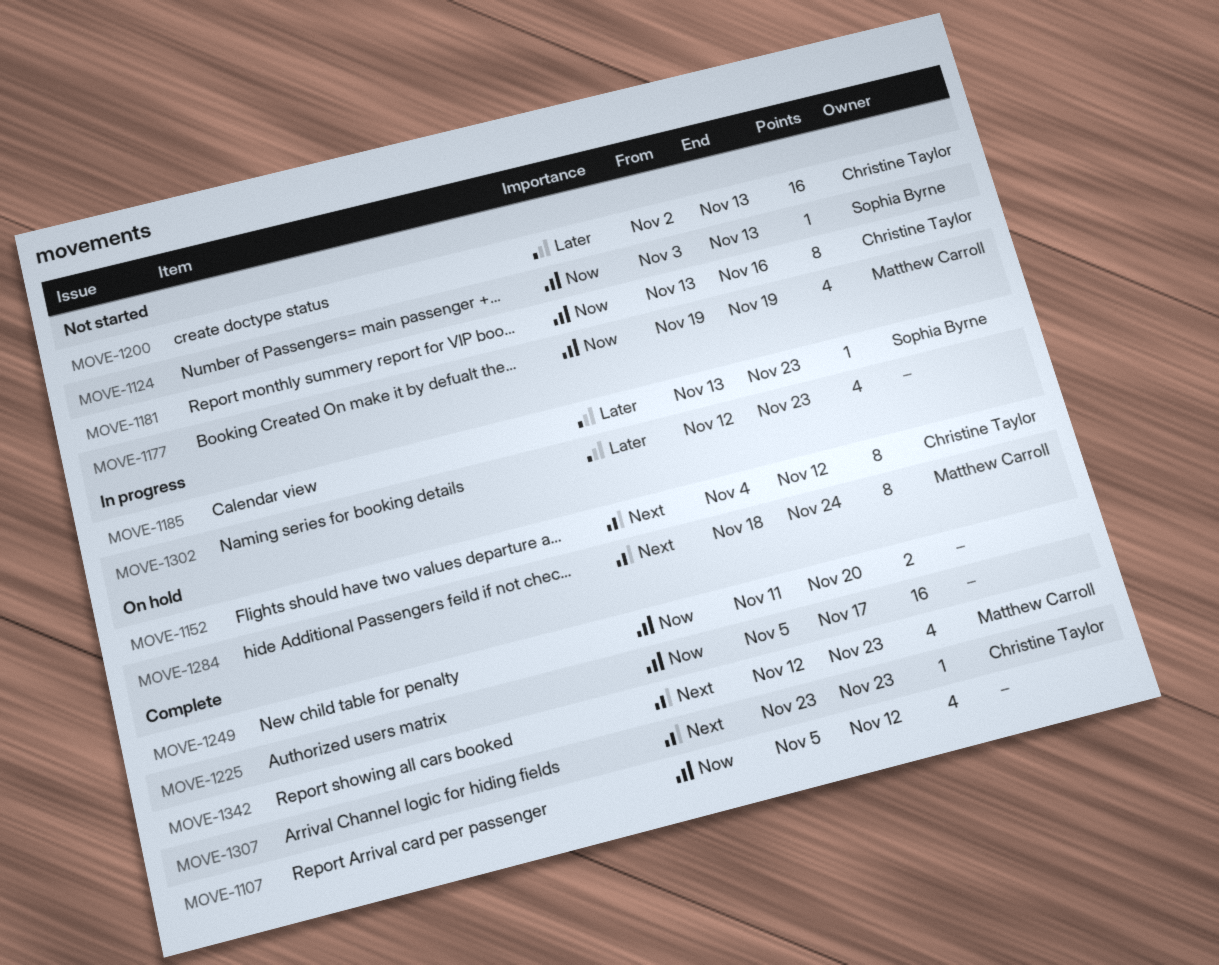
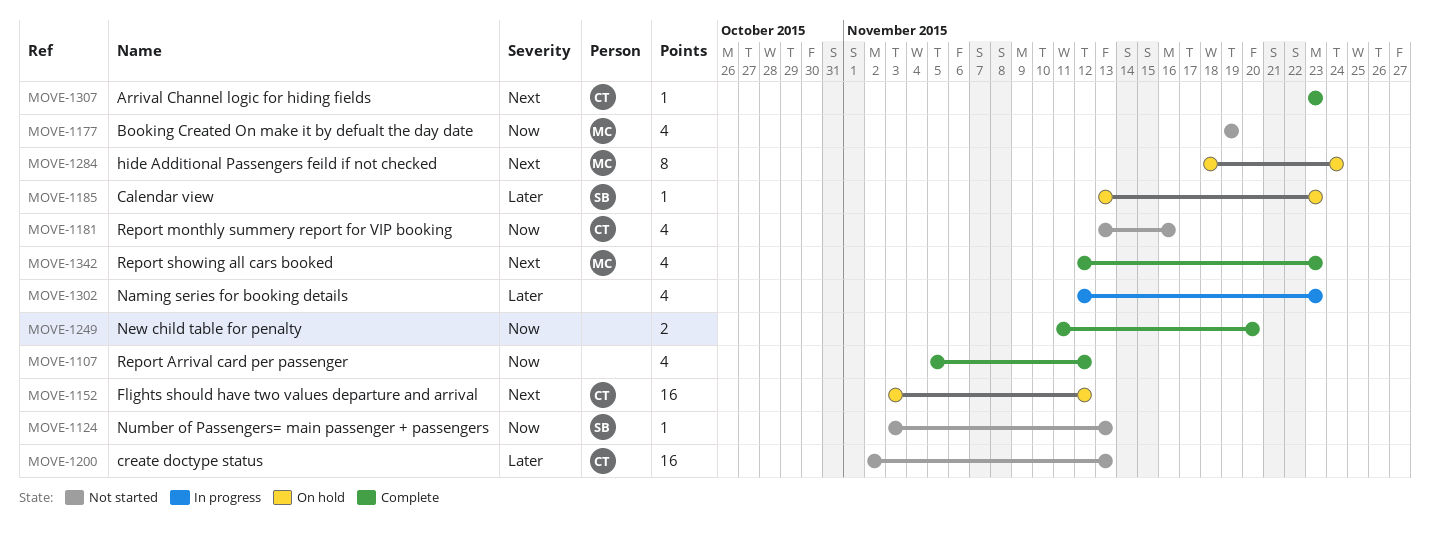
MOVE-1152, estimate: 8 -> 16
MOVE-1152, start: Nov 4 -> Nov 3
MOVE-1181, estimate: 8 -> 4
MOVE-1185, status: In progress -> On hold
MOVE-1225: present -> none

